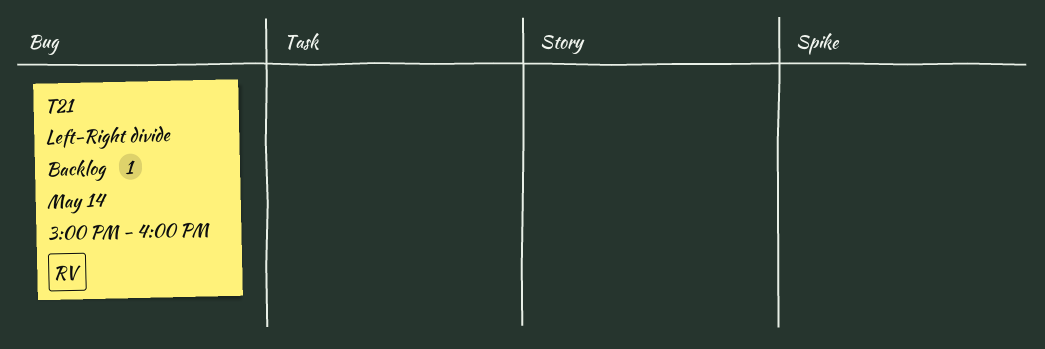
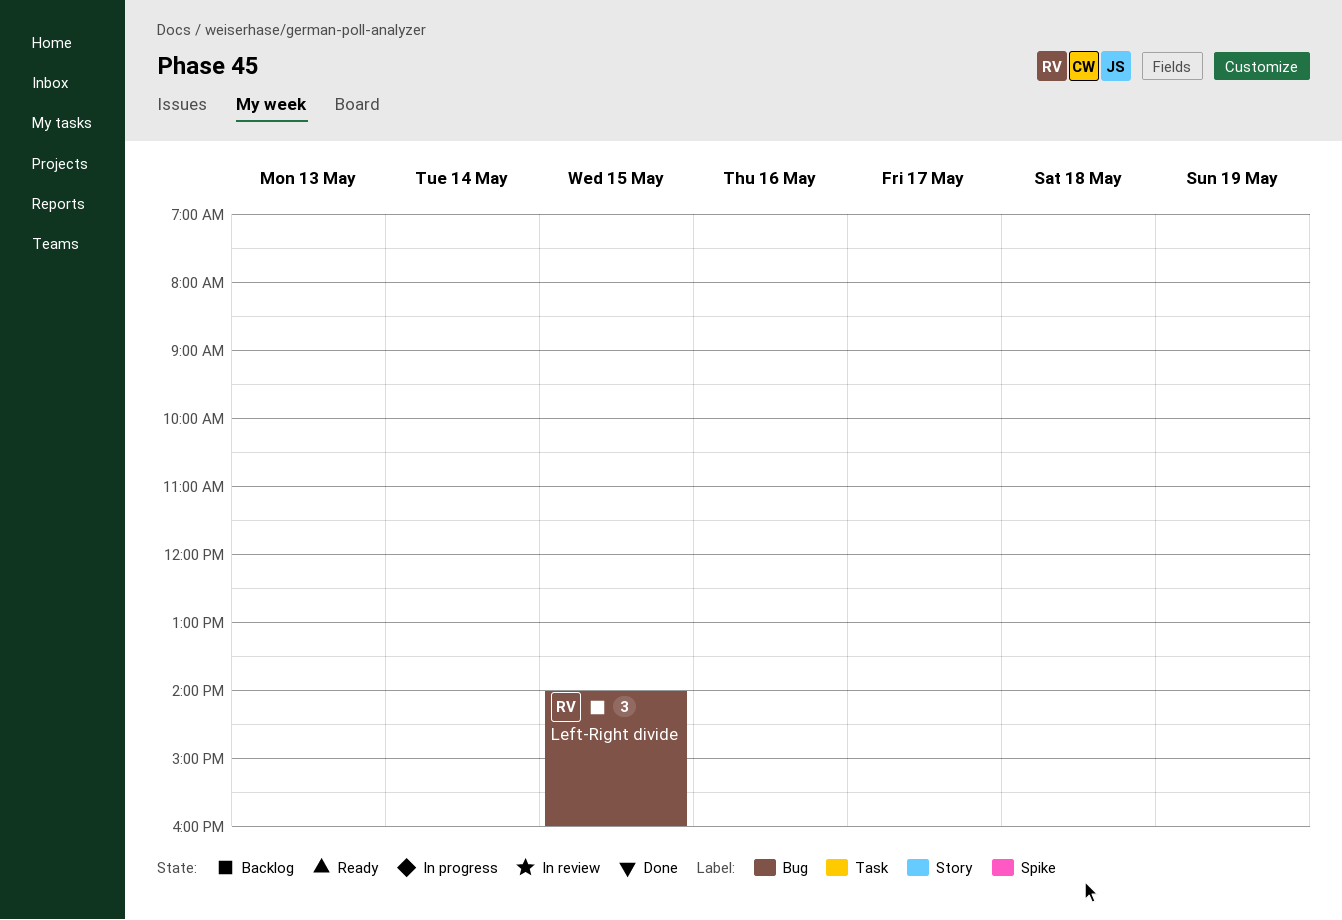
Left-Right divide, estimate: 1 -> 3
Left-Right divide, day: May 14 -> May 15
Left-Right divide, begins: 15:00 -> 14:00

